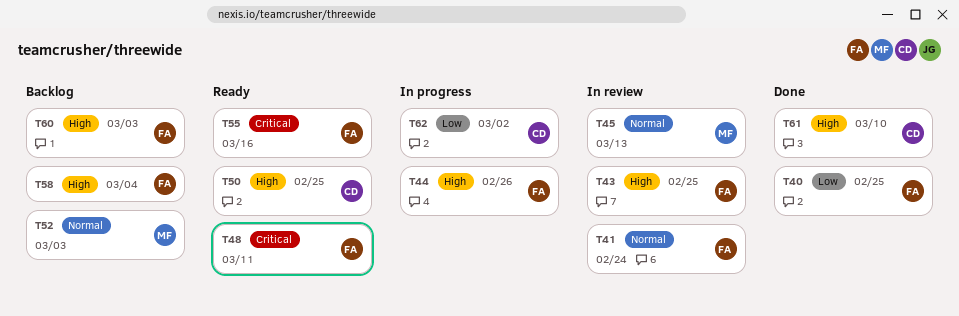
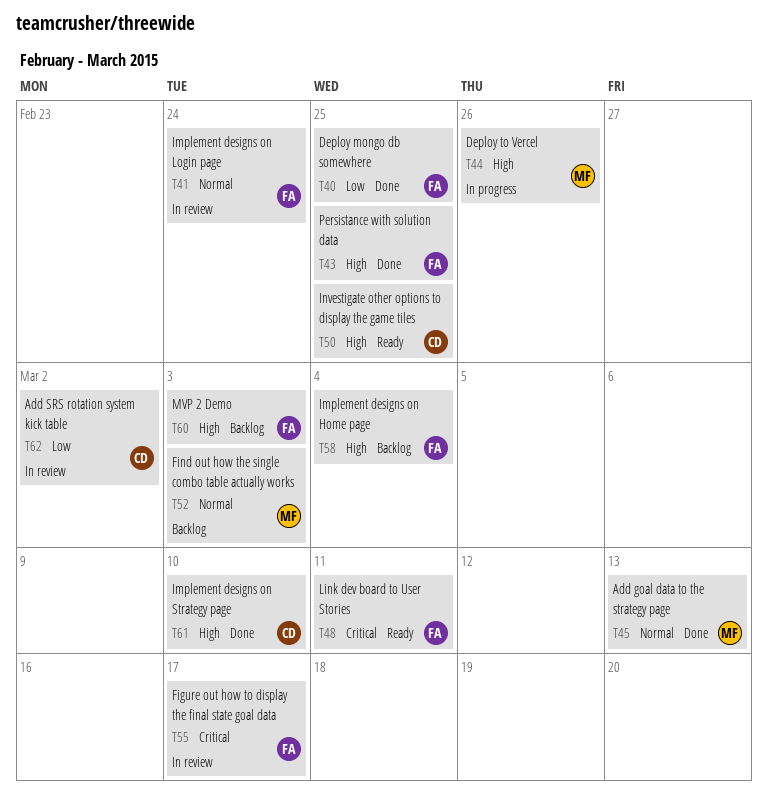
T43, status: In review -> Done
T44, owner: FA -> MF
T45, status: In review -> Done
T55, status: Ready -> In review
T55, due: Mar 16 -> Mar 17
T62, status: In progress -> In review

